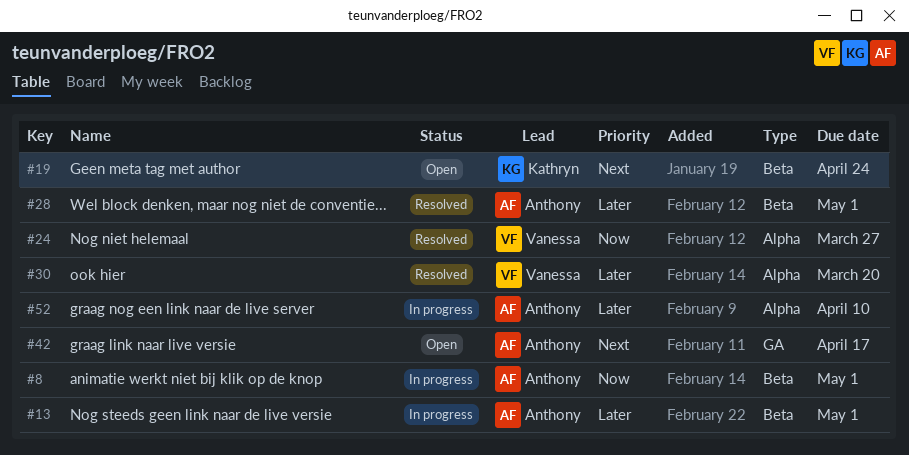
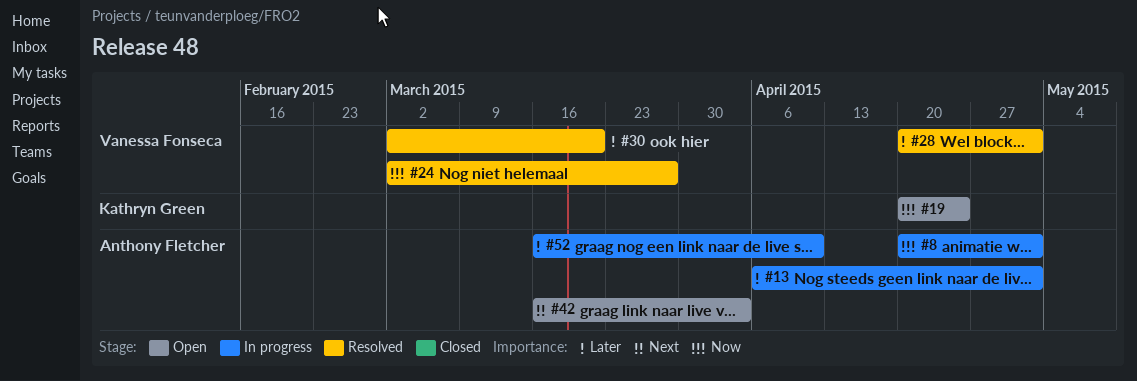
#19, priority: Next -> Now
#28, owner: Anthony Fletcher -> Vanessa Fonseca
#42, due: Apr 17 -> Apr 3

